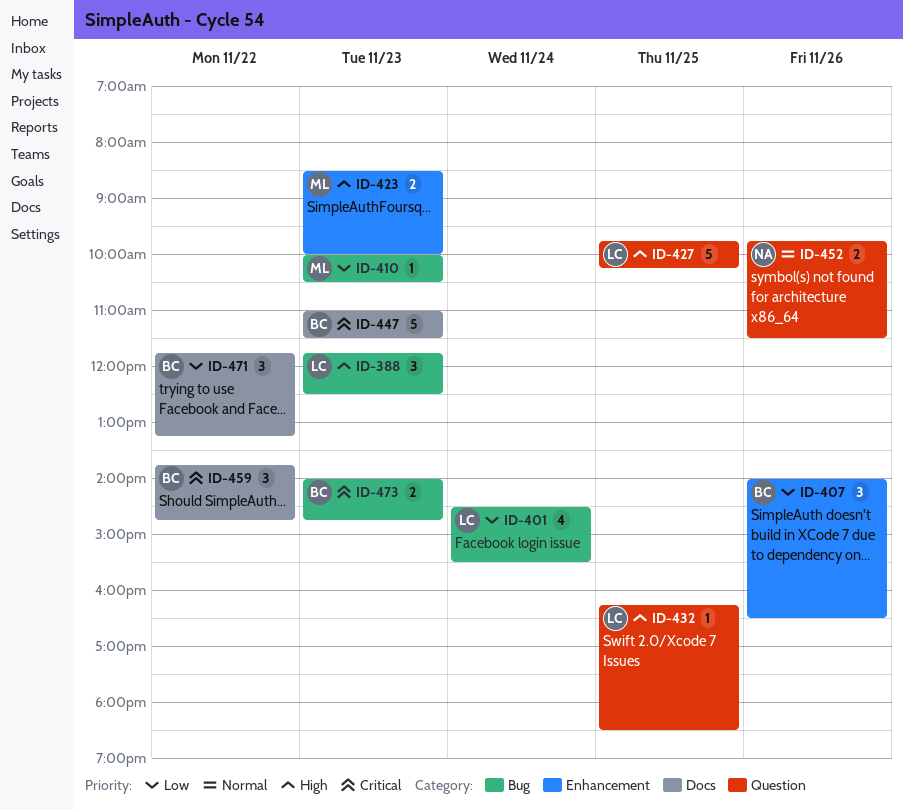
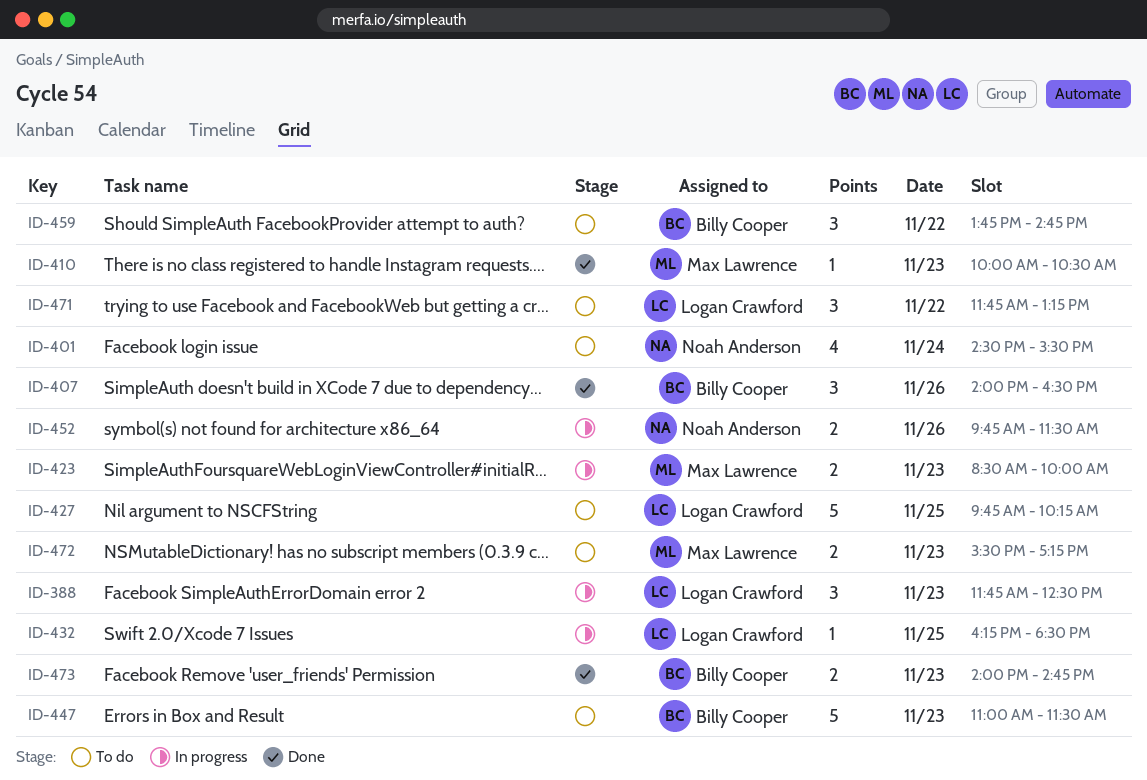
ID-401, owner: Logan Crawford -> Noah Anderson
ID-471, owner: Billy Cooper -> Logan Crawford
ID-472: none -> present

